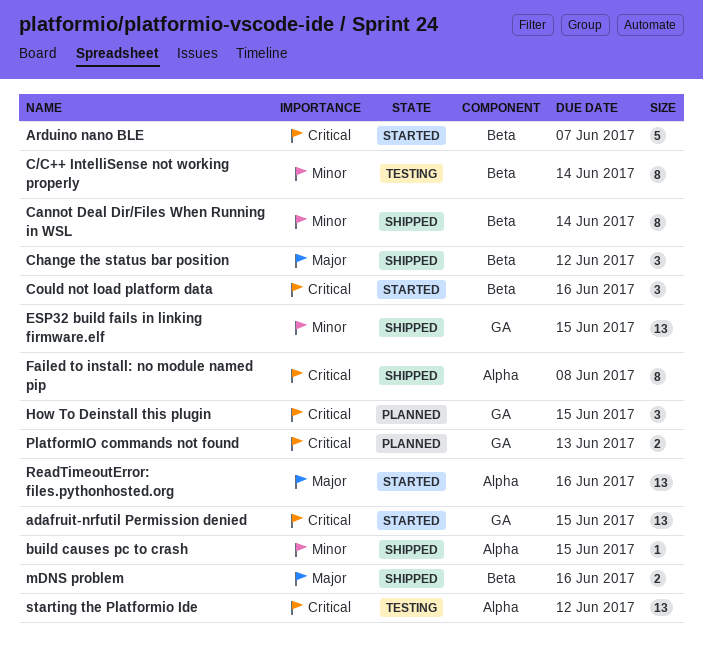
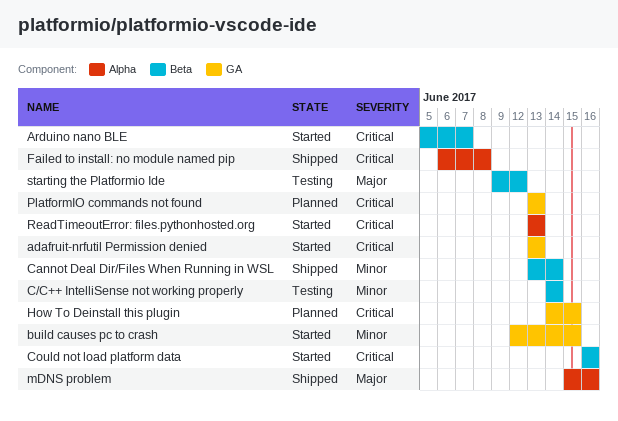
adafruit-nrfutil Permission denied, due: Jun 15 -> Jun 13
build causes pc to crash, status: Shipped -> Started
build causes pc to crash, label: Alpha -> GA
Change the status bar position: present -> none
ESP32 build fails in linking firmware.elf: present -> none
mDNS problem, label: Beta -> Alpha
ReadTimeoutError: files.pythonhosted.org, priority: Major -> Critical
ReadTimeoutError: files.pythonhosted.org, due: Jun 16 -> Jun 13
starting the Platformio Ide, priority: Critical -> Major
starting the Platformio Ide, label: Alpha -> Beta

